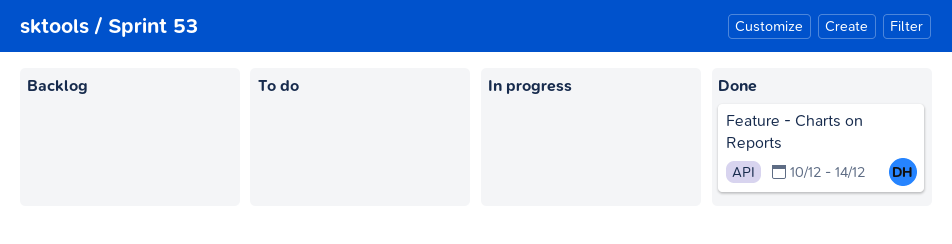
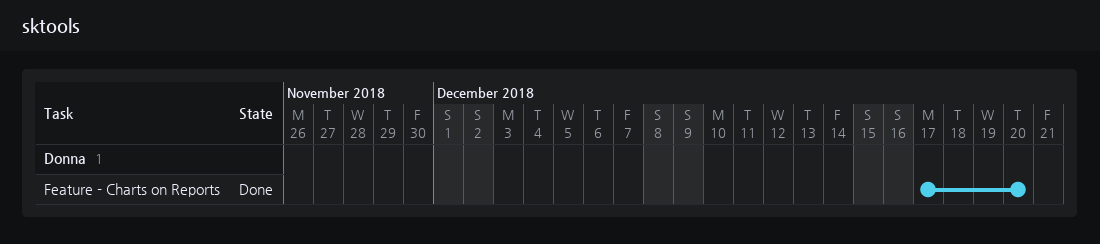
Feature - Charts on Reports, start: Dec 10 -> Dec 17
Feature - Charts on Reports, due: Dec 14 -> Dec 20

